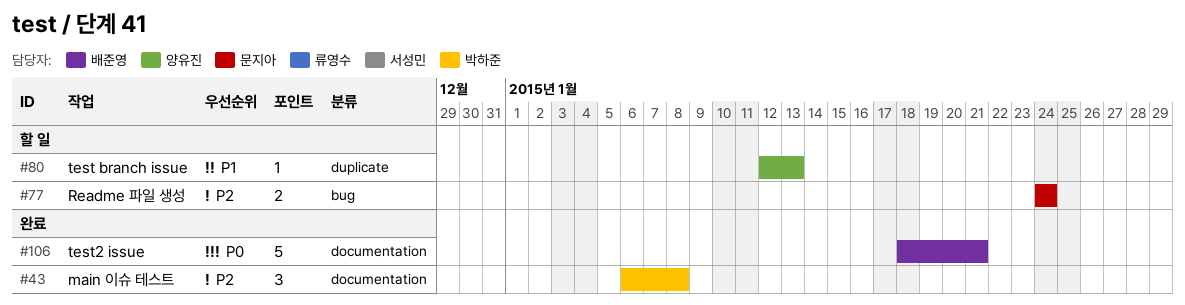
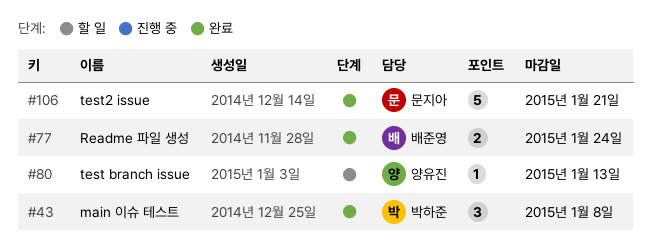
#77, status: 할 일 -> 완료
#77, owner: 문지아 -> 배준영
#106, owner: 배준영 -> 문지아

